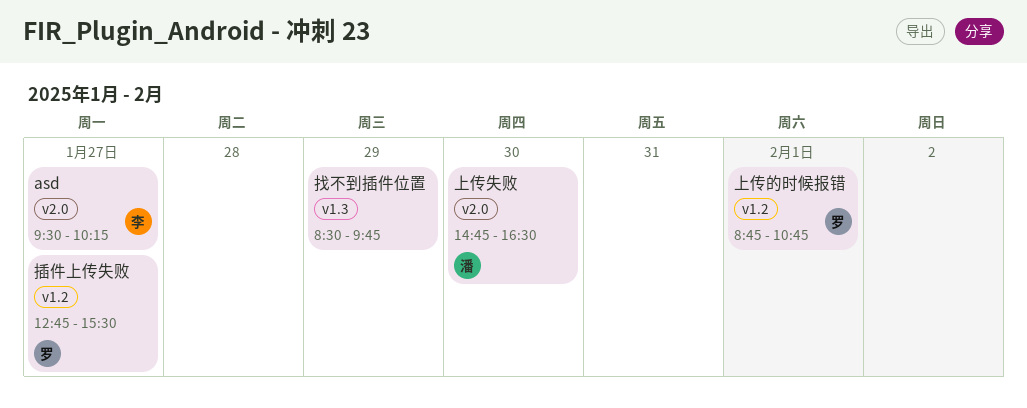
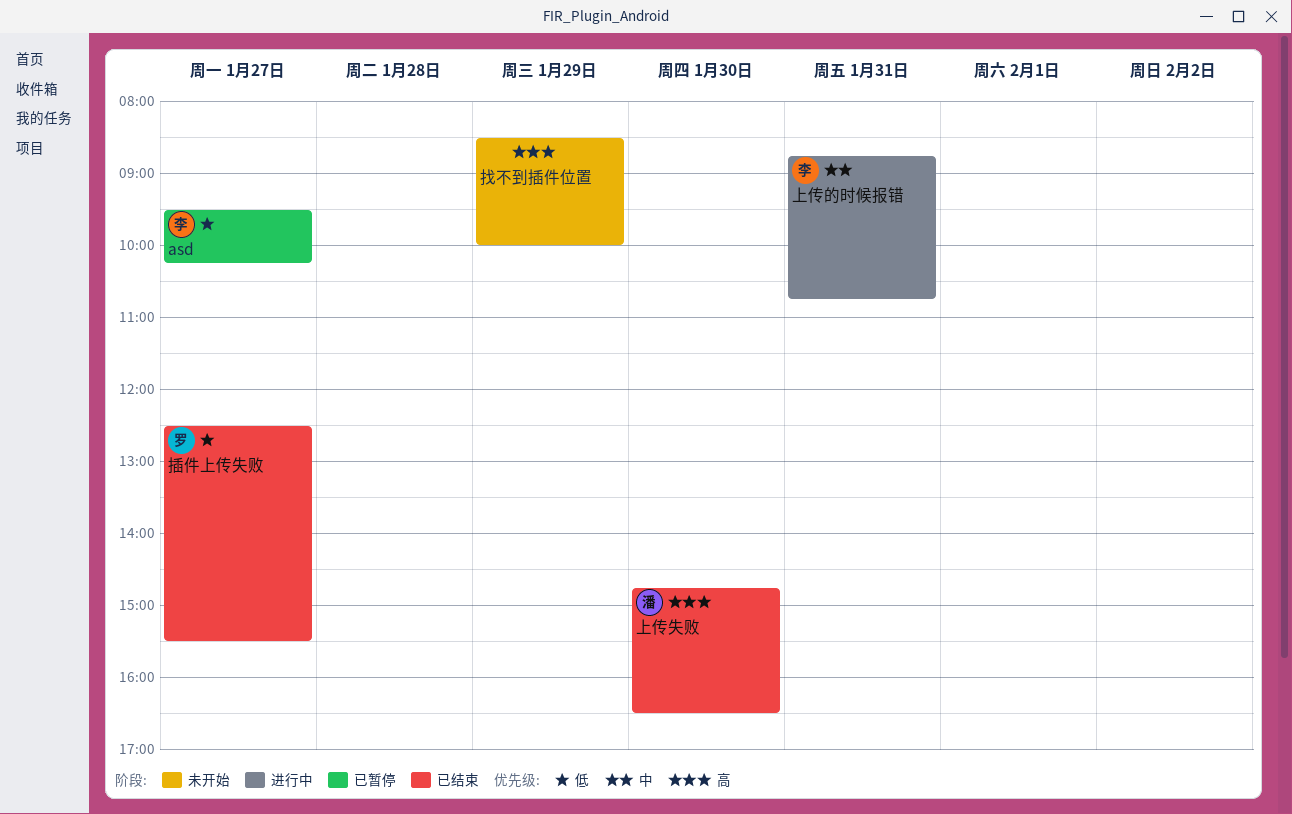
上传的时候报错, owner: 罗 -> 李
上传的时候报错, day: Feb 1 -> Jan 31
找不到插件位置, ends: 09:45 -> 10:00
插件上传失败, begins: 12:45 -> 12:30

